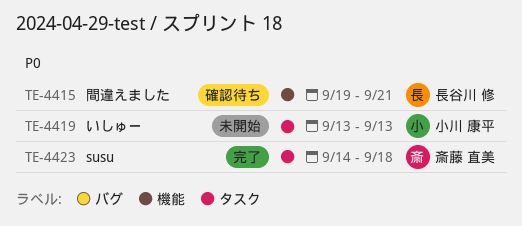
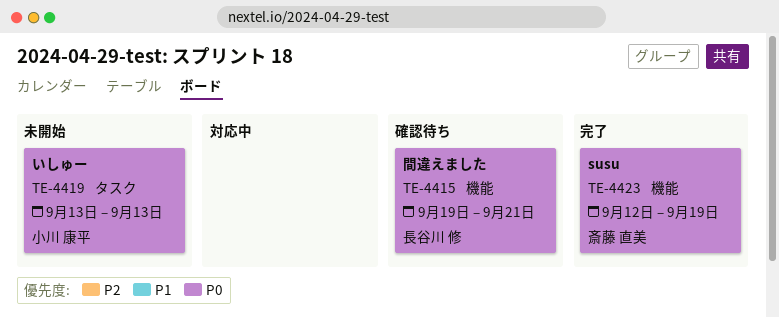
TE-4423, label: タスク -> 機能
TE-4423, start: Sep 14 -> Sep 12
TE-4423, due: Sep 18 -> Sep 19

